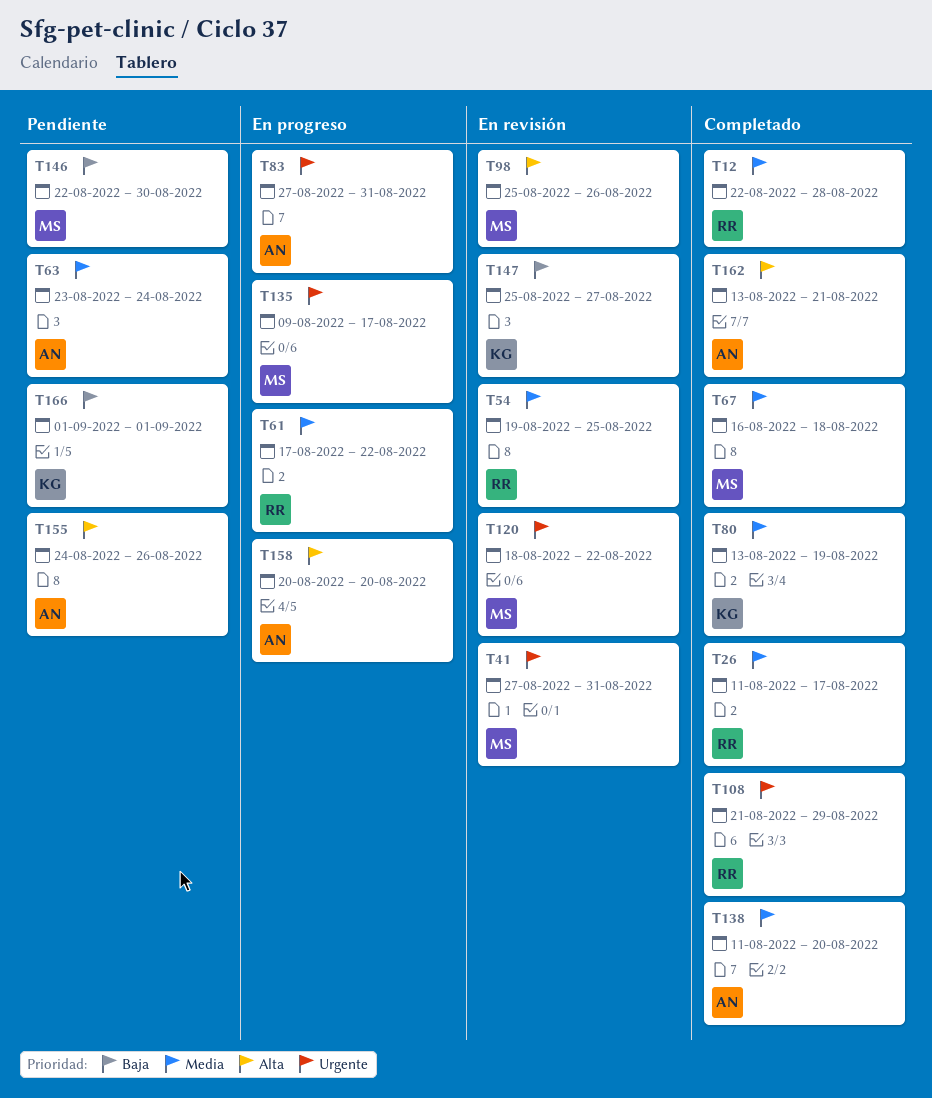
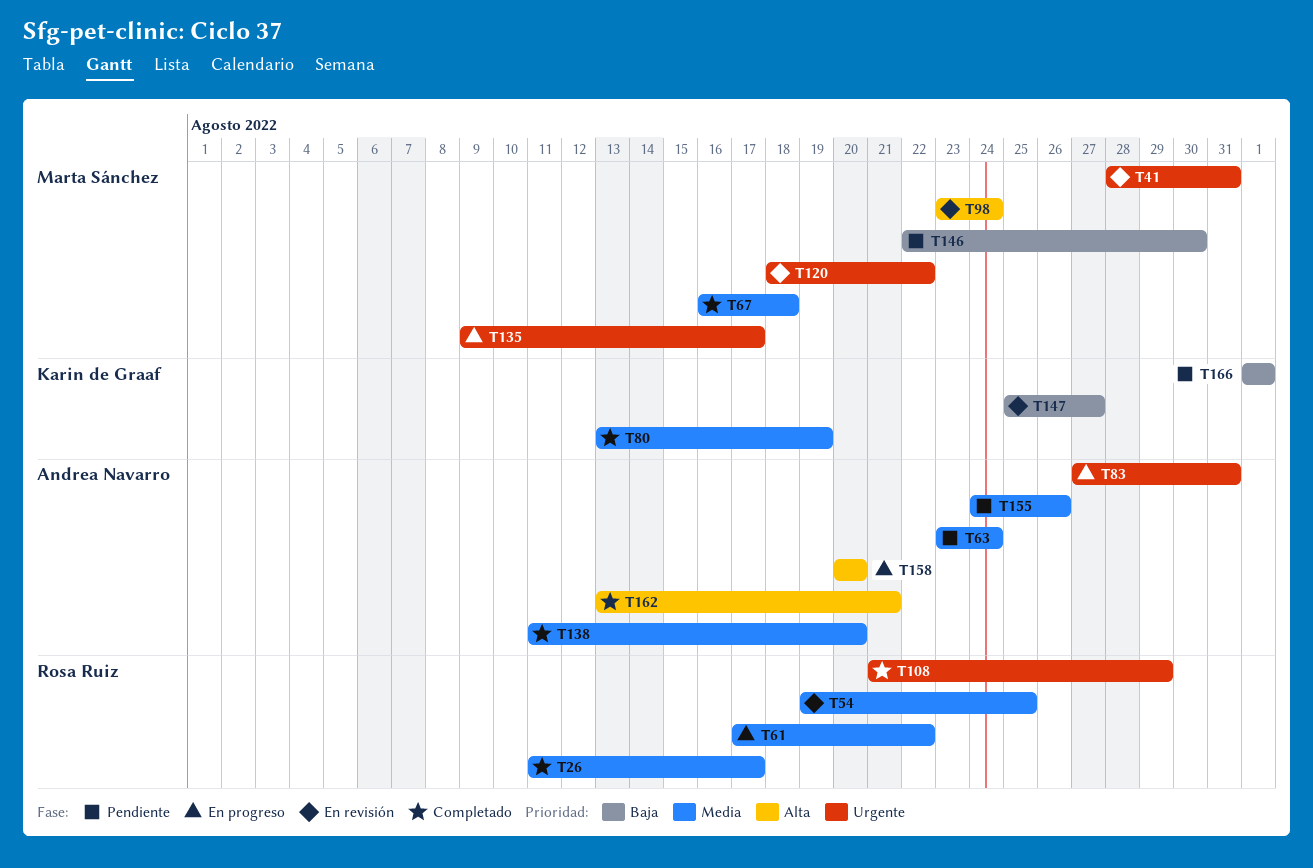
T12: present -> none
T41, start: Aug 27 -> Aug 28
T98, start: Aug 25 -> Aug 23
T98, due: Aug 26 -> Aug 24
T155, priority: Alta -> Media

